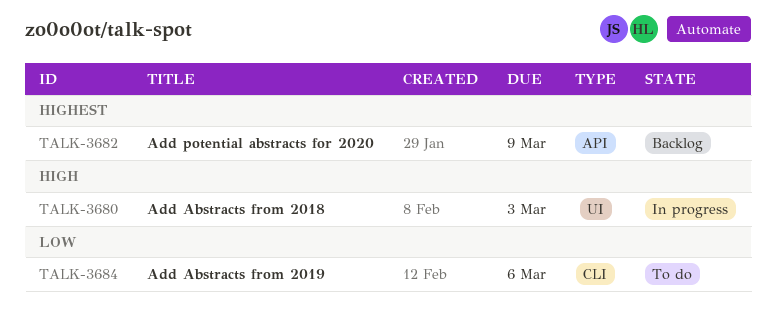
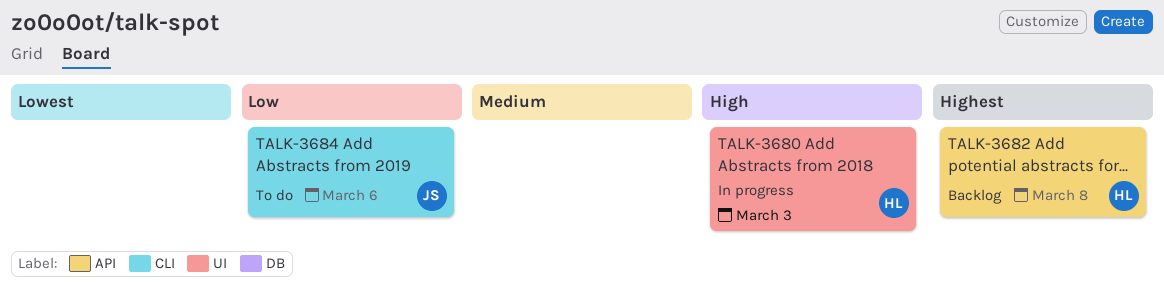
TALK-3682, due: Mar 9 -> Mar 8

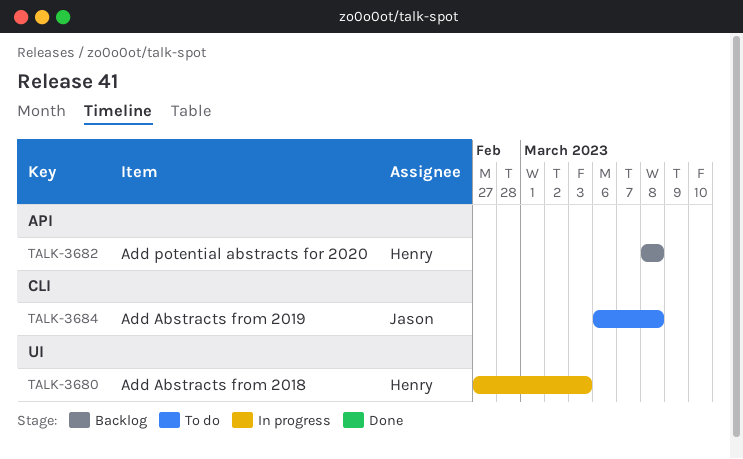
TALK-3684, due: Mar 6 -> Mar 8

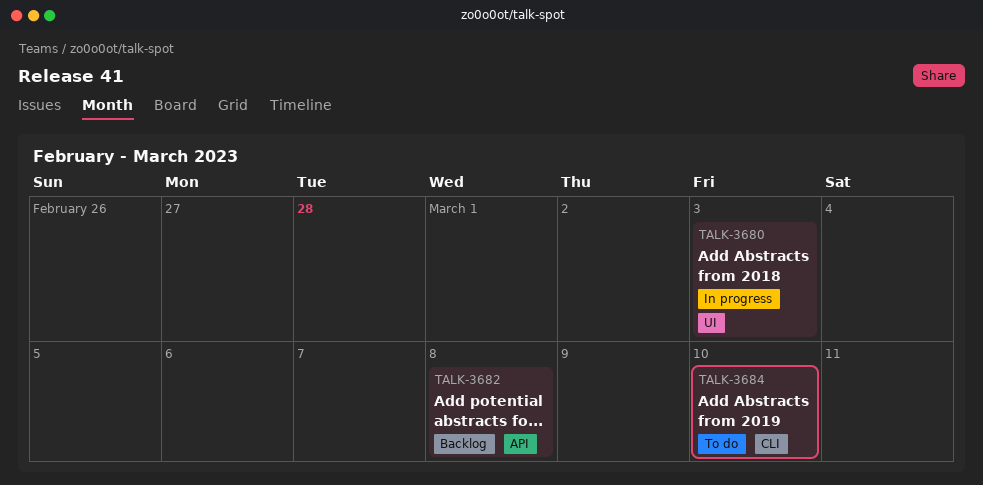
TALK-3684, due: Mar 8 -> Mar 10

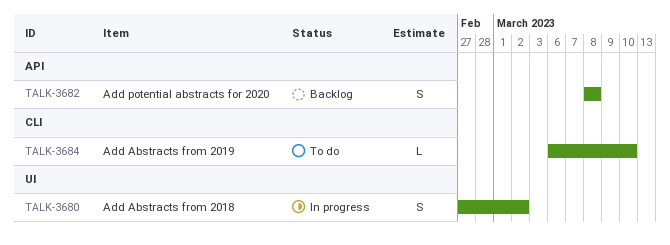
TALK-3680, due: Mar 3 -> Mar 2

